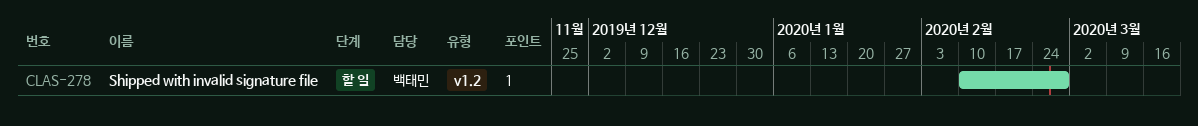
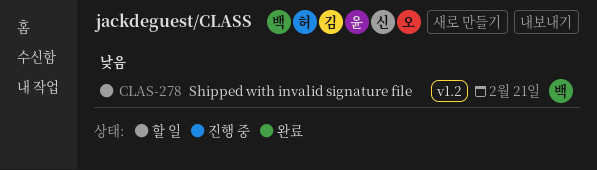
CLAS-278, due: Feb 28 -> Feb 21

